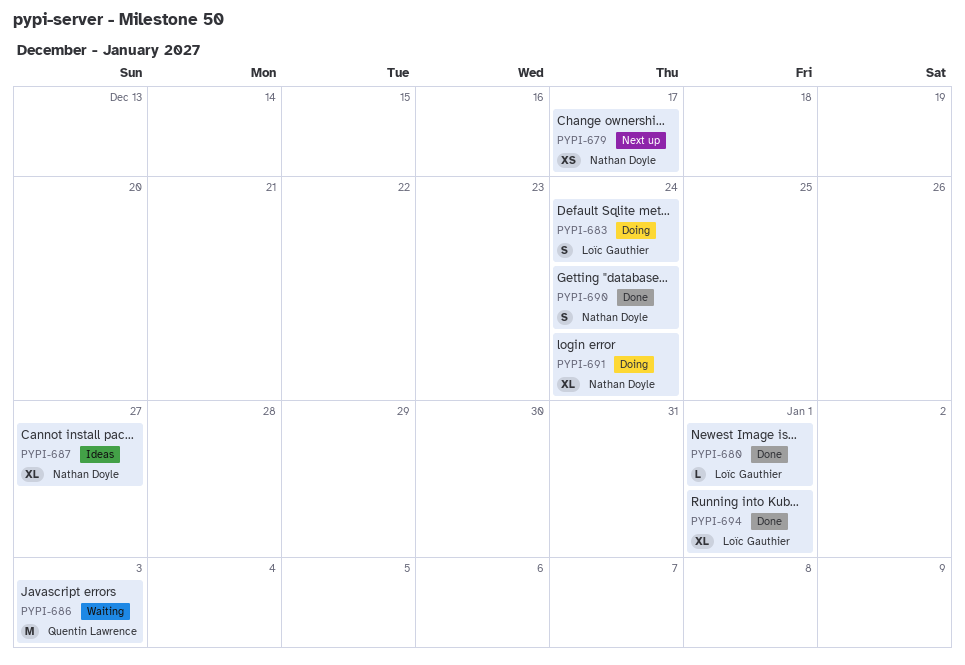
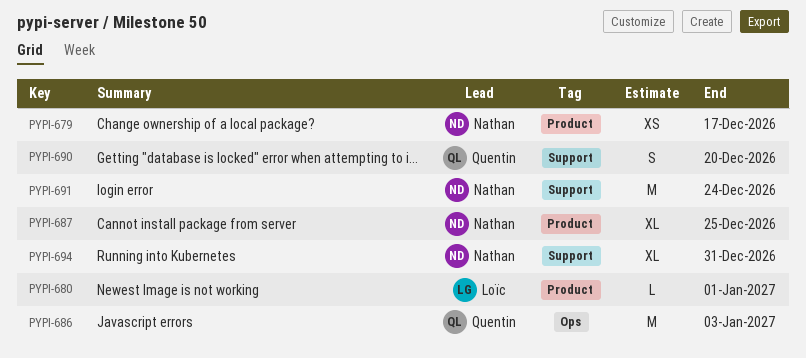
PYPI-683: present -> none
PYPI-687, due: Dec 27 -> Dec 25
PYPI-690, owner: Nathan Doyle -> Quentin Lawrence
PYPI-690, due: Dec 24 -> Dec 20
PYPI-691, estimate: XL -> M
PYPI-694, owner: Loïc Gauthier -> Nathan Doyle
PYPI-694, due: Jan 1 -> Dec 31

